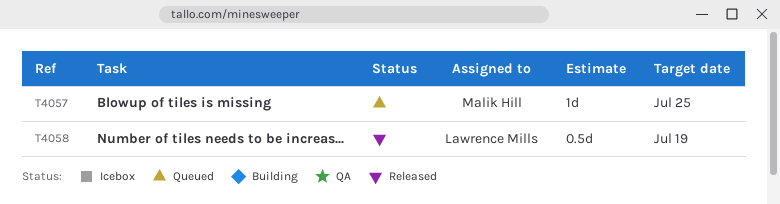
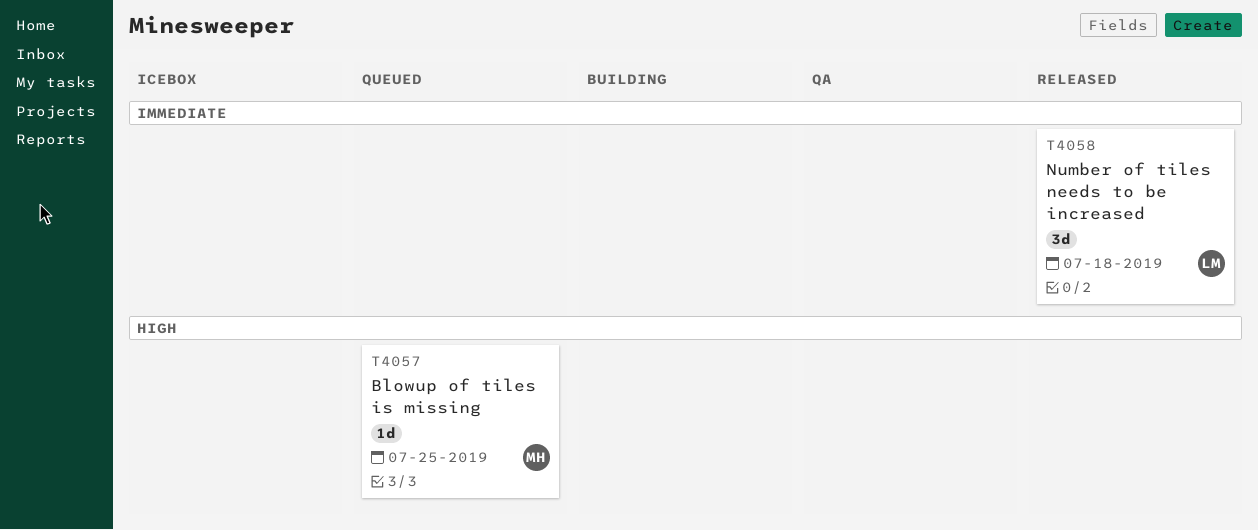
T4058, estimate: 0.5d -> 3d
T4058, due: Jul 19 -> Jul 18

